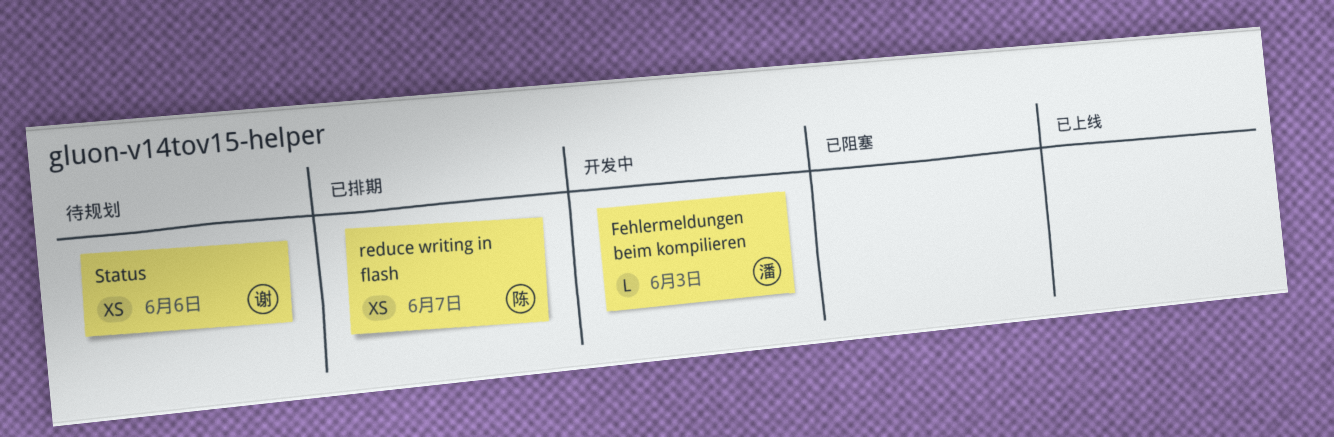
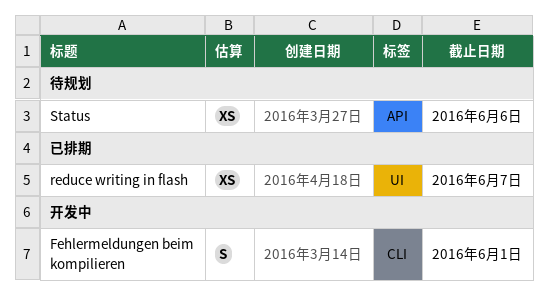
Fehlermeldungen beim kompilieren, estimate: L -> S
Fehlermeldungen beim kompilieren, due: Jun 3 -> Jun 1

